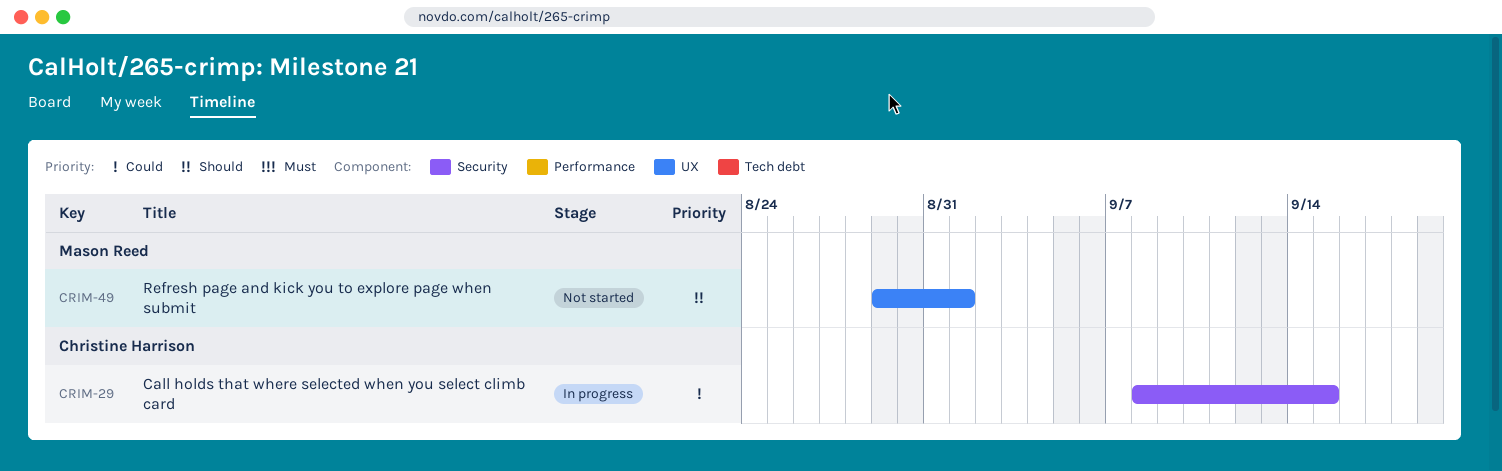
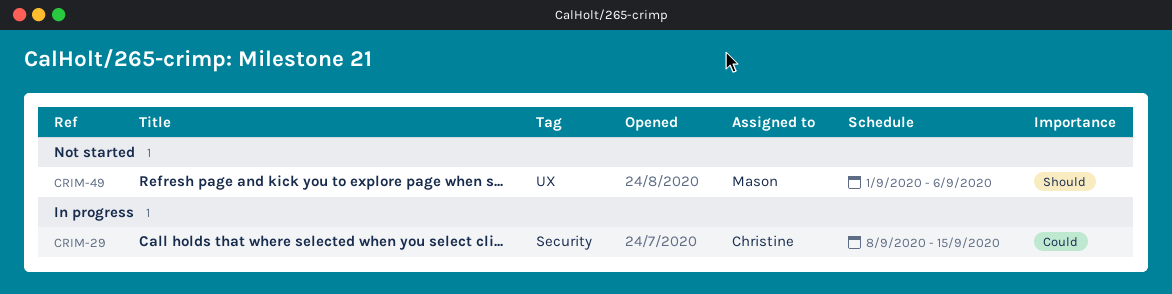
CRIM-49, start: Aug 29 -> Sep 1
CRIM-49, due: Sep 1 -> Sep 6

